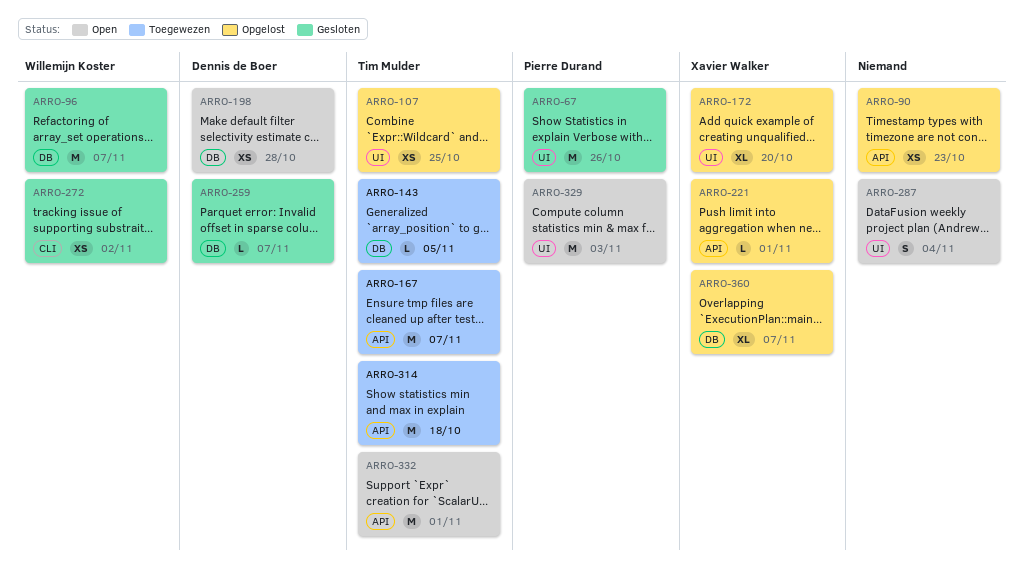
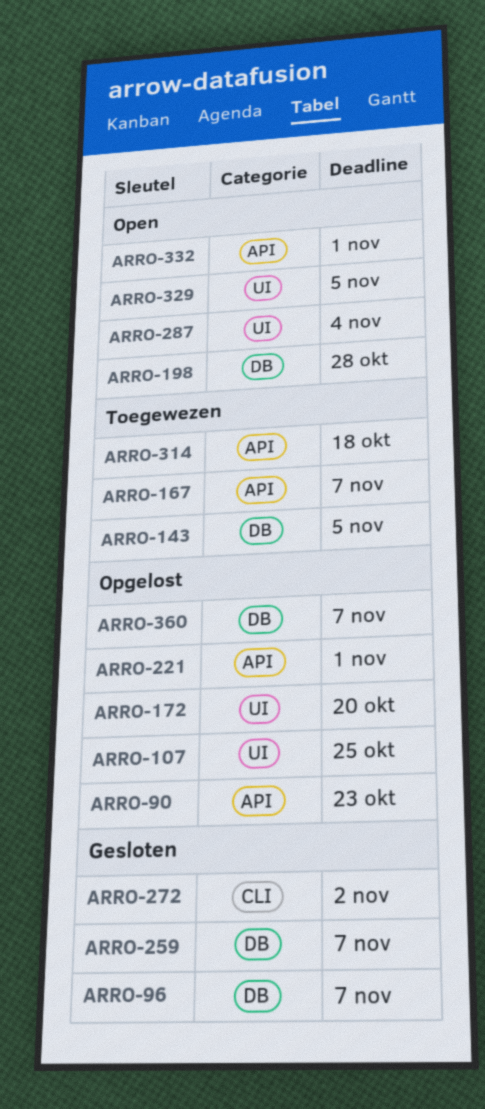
ARRO-67: present -> none
ARRO-329, due: Nov 3 -> Nov 5

